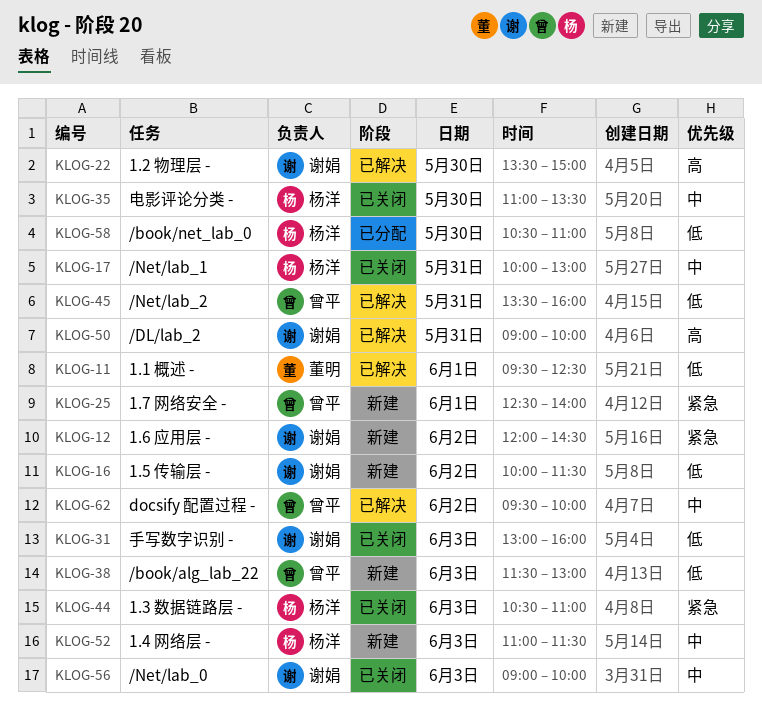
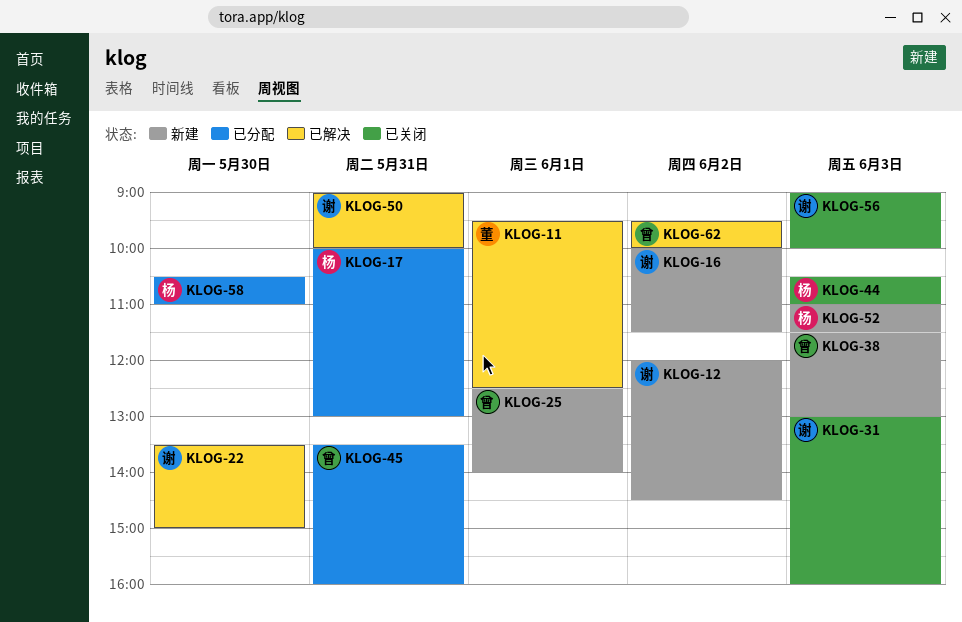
KLOG-17, status: 已关闭 -> 已分配
KLOG-35: present -> none
KLOG-45, status: 已解决 -> 已分配

